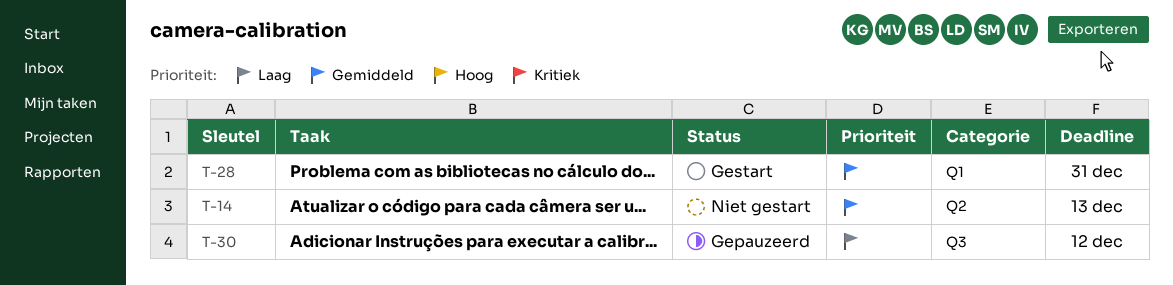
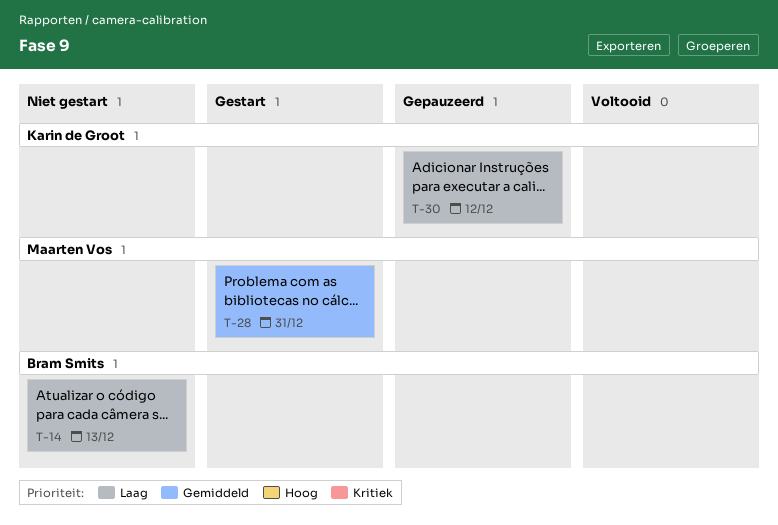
T-14, priority: Gemiddeld -> Laag

